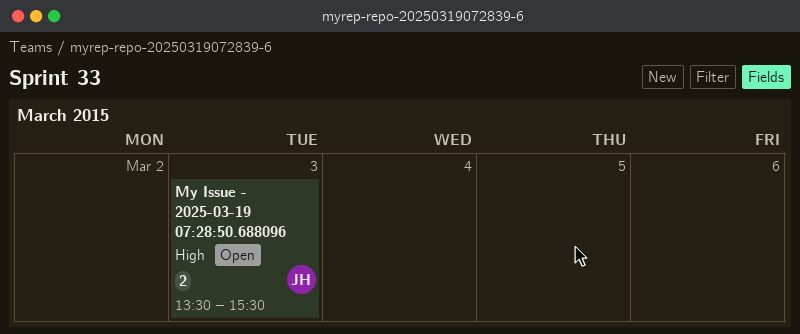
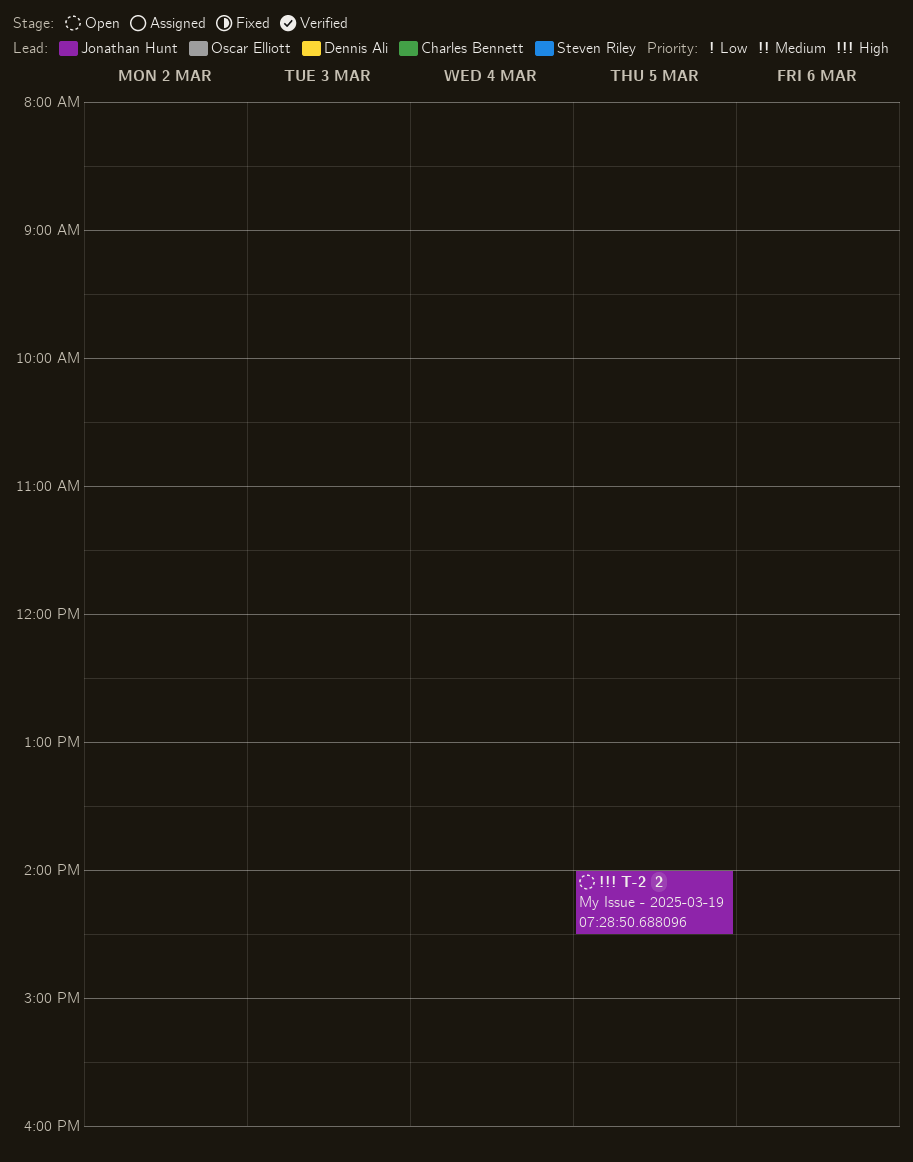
My Issue - 2025-03-19 07:28:50.688096, day: Mar 3 -> Mar 5
My Issue - 2025-03-19 07:28:50.688096, begins: 13:30 -> 14:00
My Issue - 2025-03-19 07:28:50.688096, ends: 15:30 -> 14:30

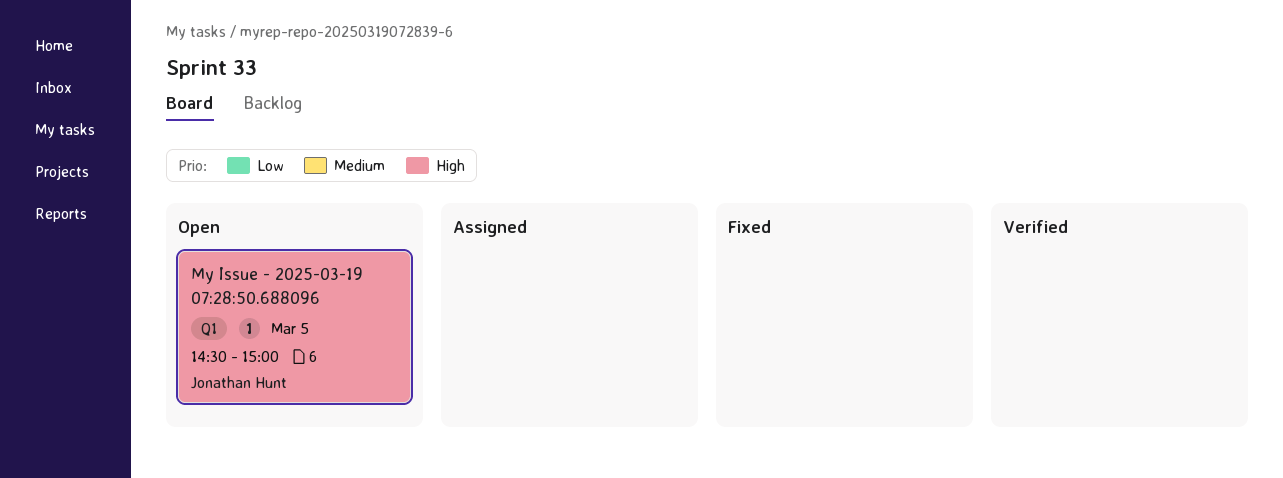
My Issue - 2025-03-19 07:28:50.688096, estimate: 2 -> 1
My Issue - 2025-03-19 07:28:50.688096, begins: 14:00 -> 14:30
My Issue - 2025-03-19 07:28:50.688096, ends: 14:30 -> 15:00

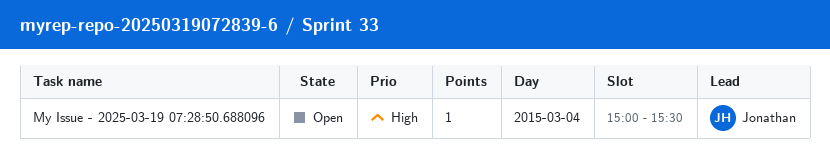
My Issue - 2025-03-19 07:28:50.688096, day: Mar 5 -> Mar 4
My Issue - 2025-03-19 07:28:50.688096, begins: 14:30 -> 15:00
My Issue - 2025-03-19 07:28:50.688096, ends: 15:00 -> 15:30

